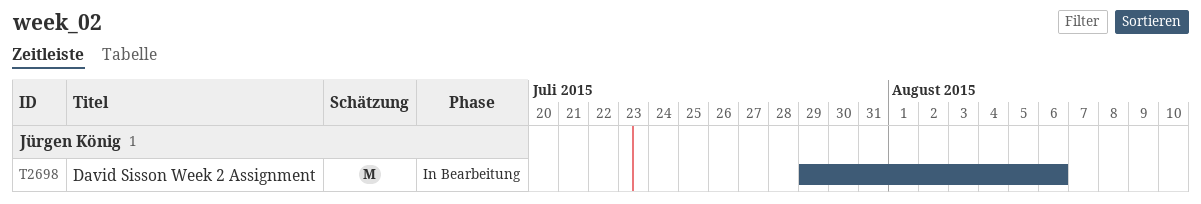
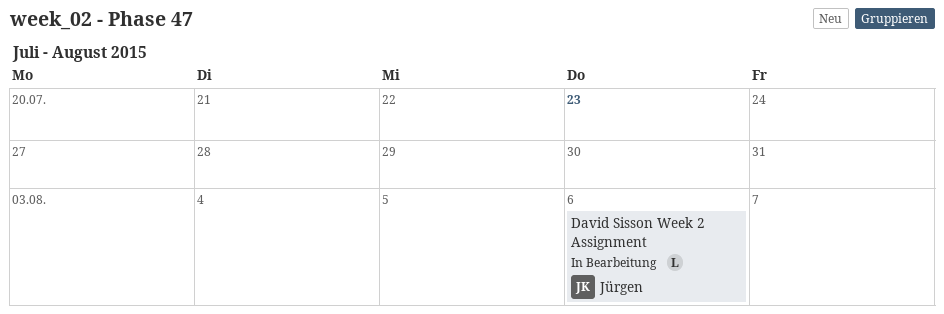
David Sisson Week 2 Assignment, estimate: M -> L

